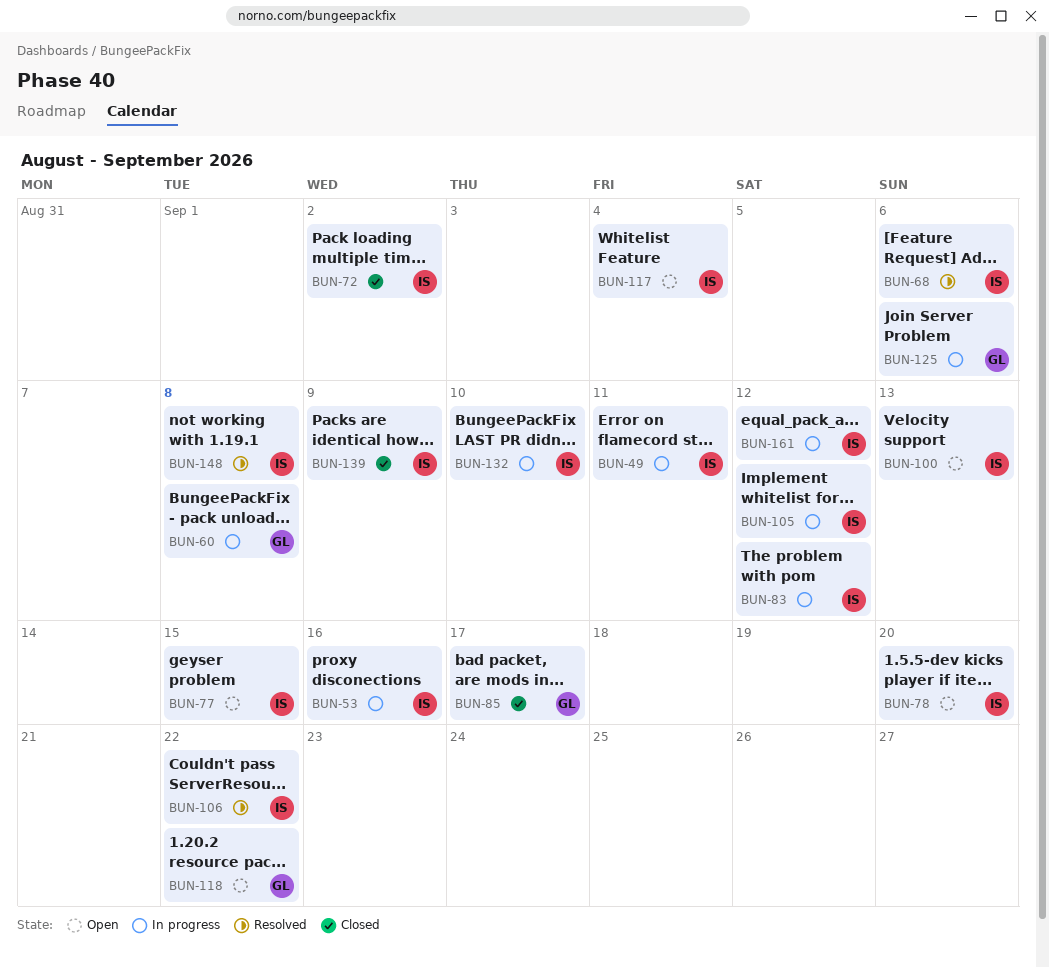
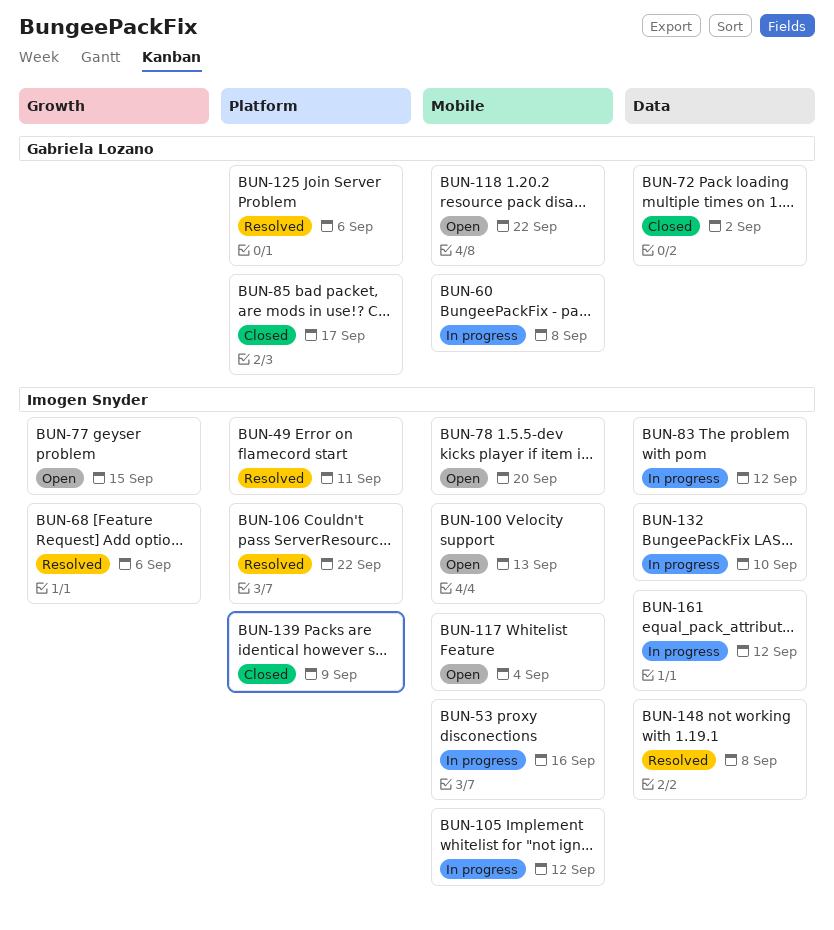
BUN-49, status: In progress -> Resolved
BUN-72, owner: Imogen Snyder -> Gabriela Lozano
BUN-125, status: In progress -> Resolved

